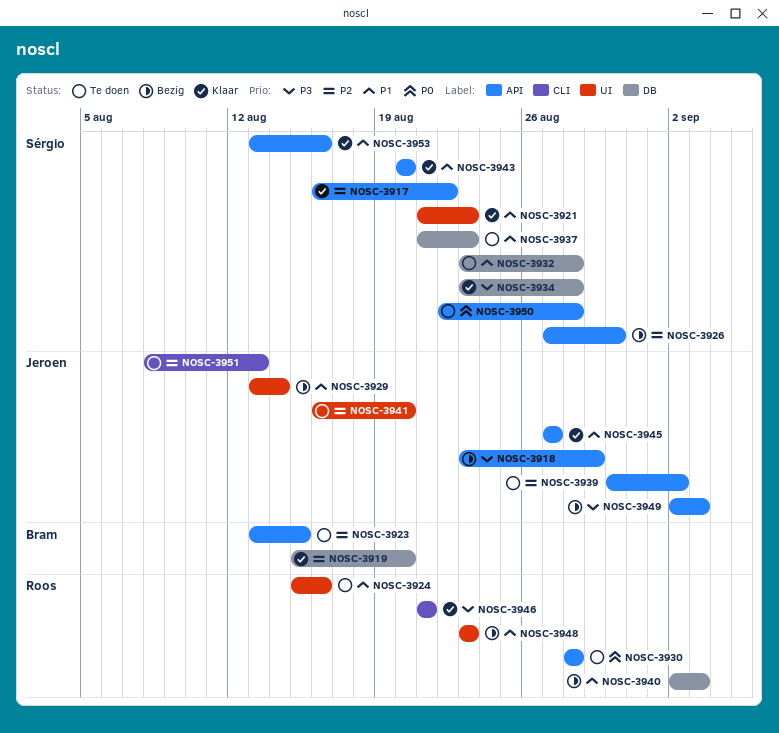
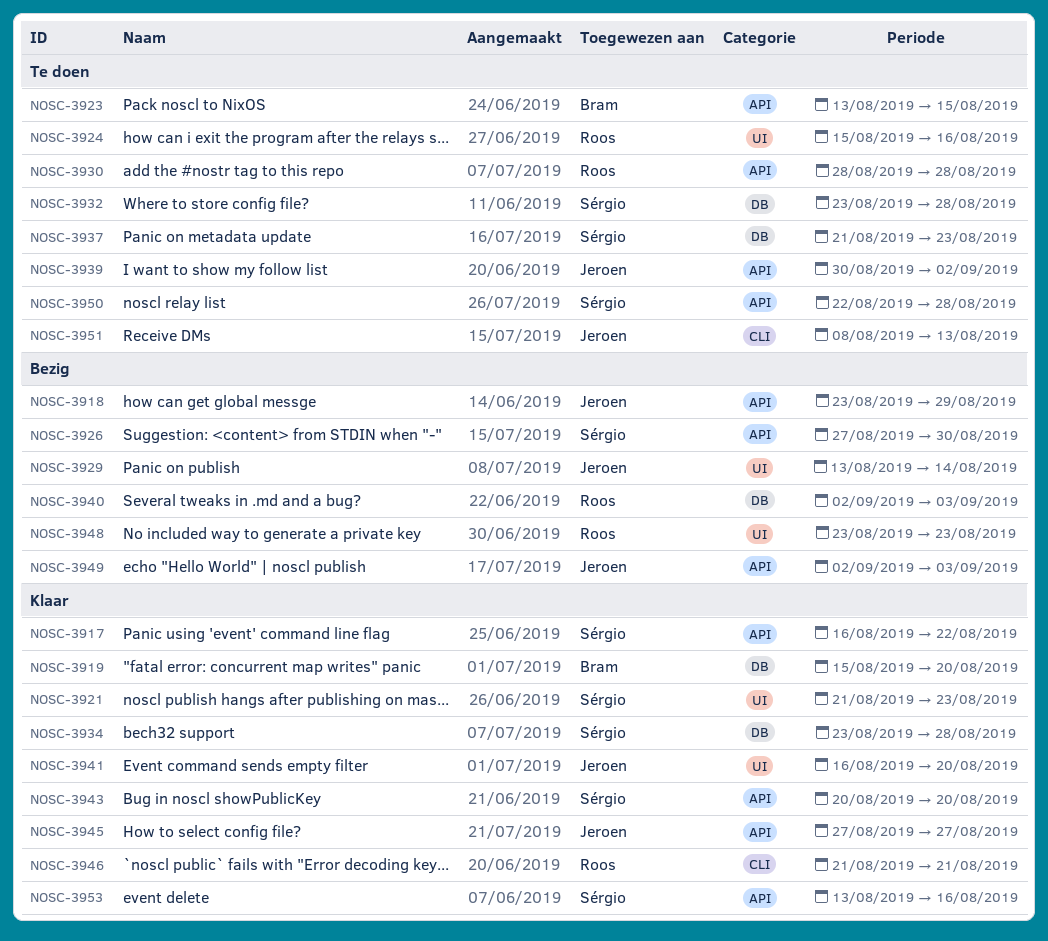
NOSC-3941, status: Te doen -> Klaar

